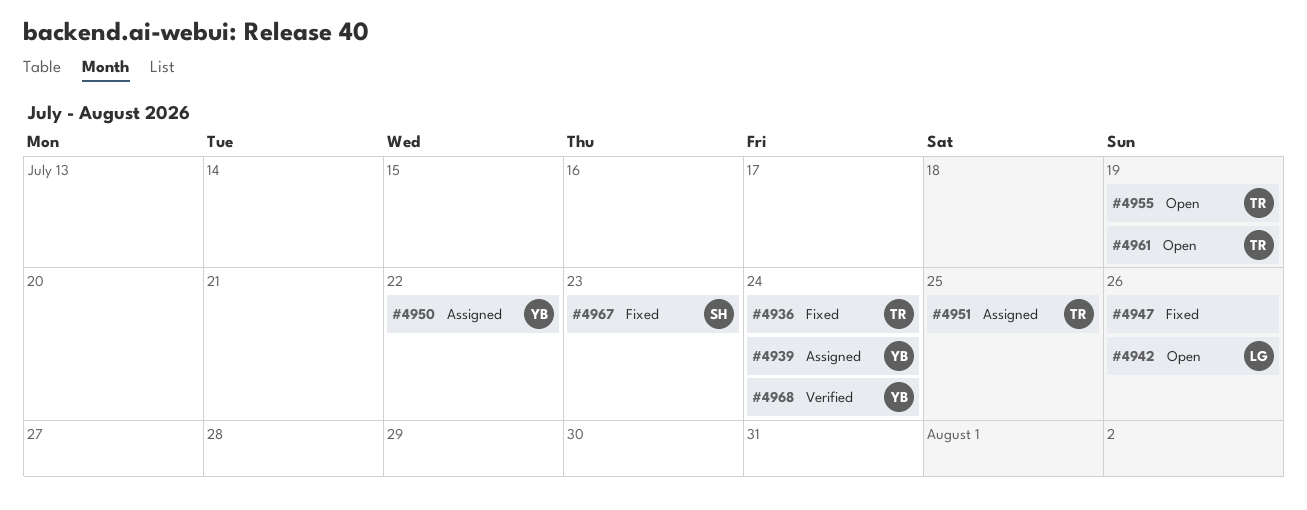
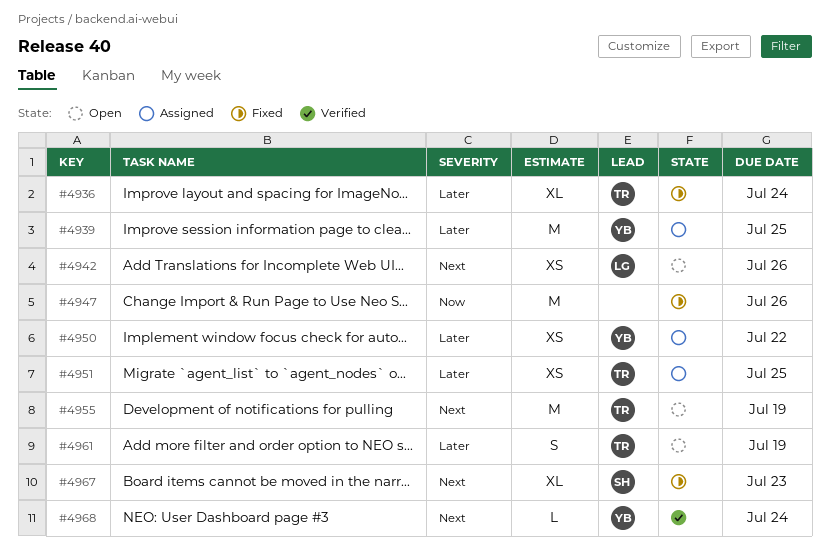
#4939, due: Jul 24 -> Jul 25

